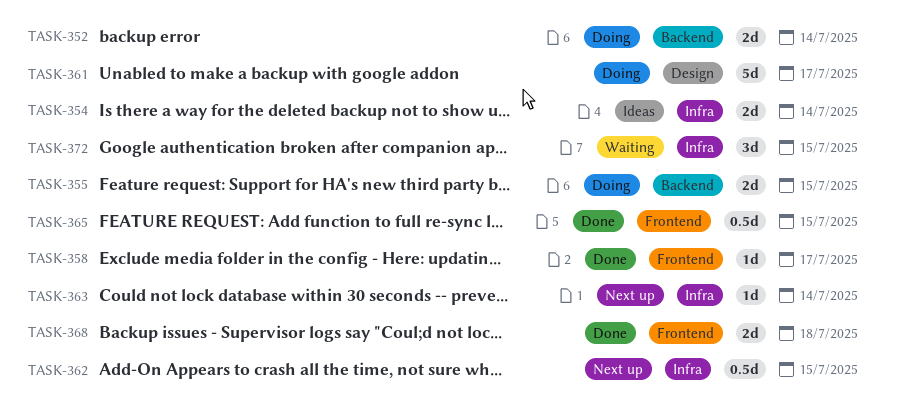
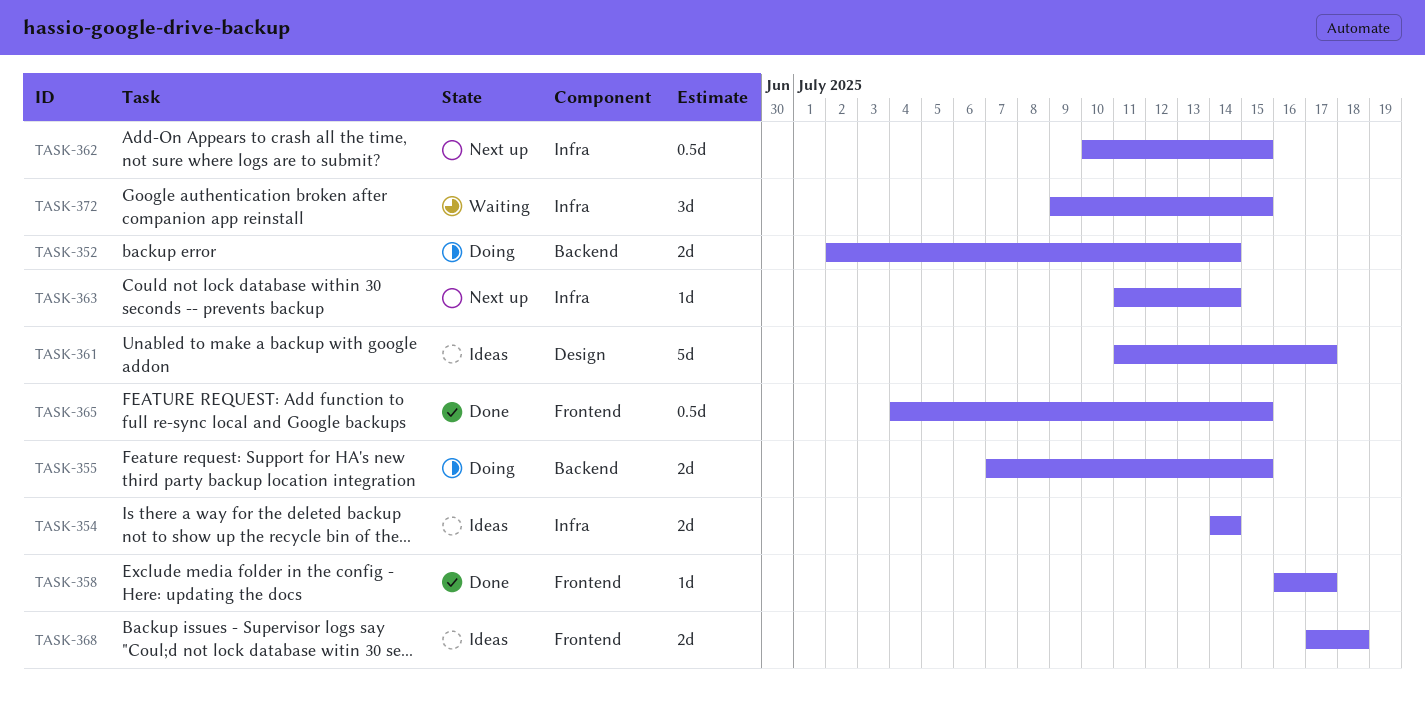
TASK-361, status: Doing -> Ideas
TASK-368, status: Done -> Ideas

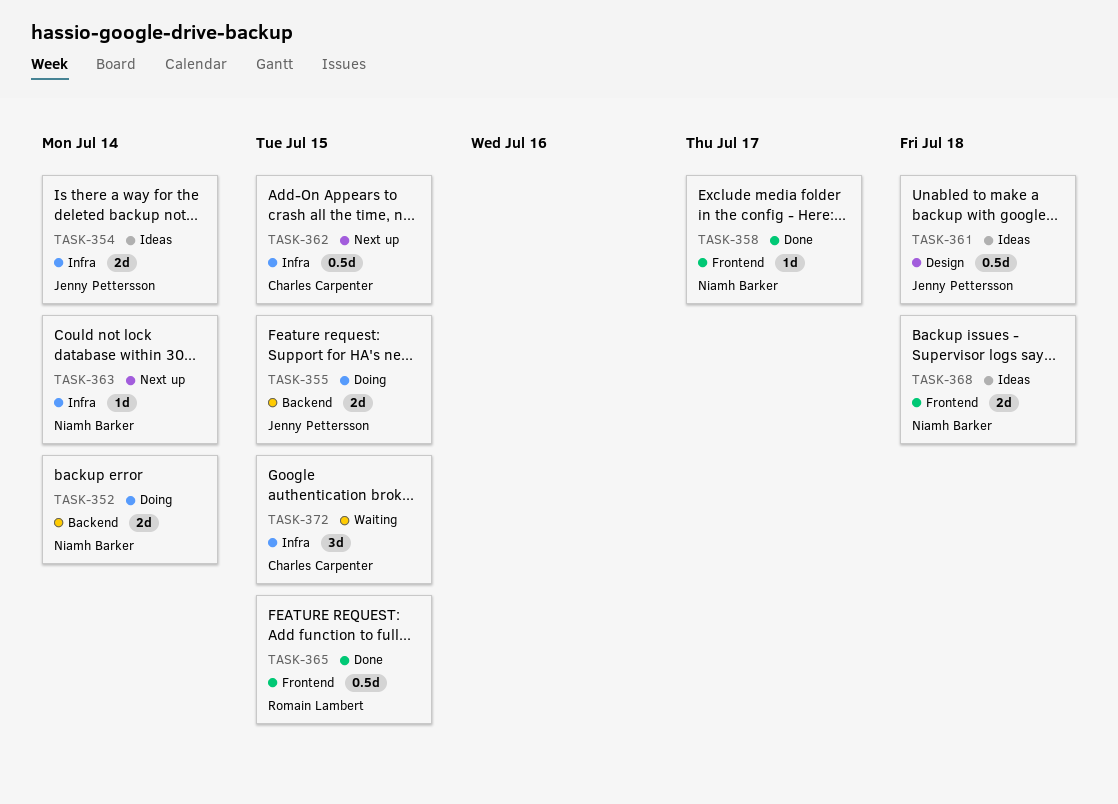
TASK-361, estimate: 5d -> 0.5d
TASK-361, due: Jul 17 -> Jul 18

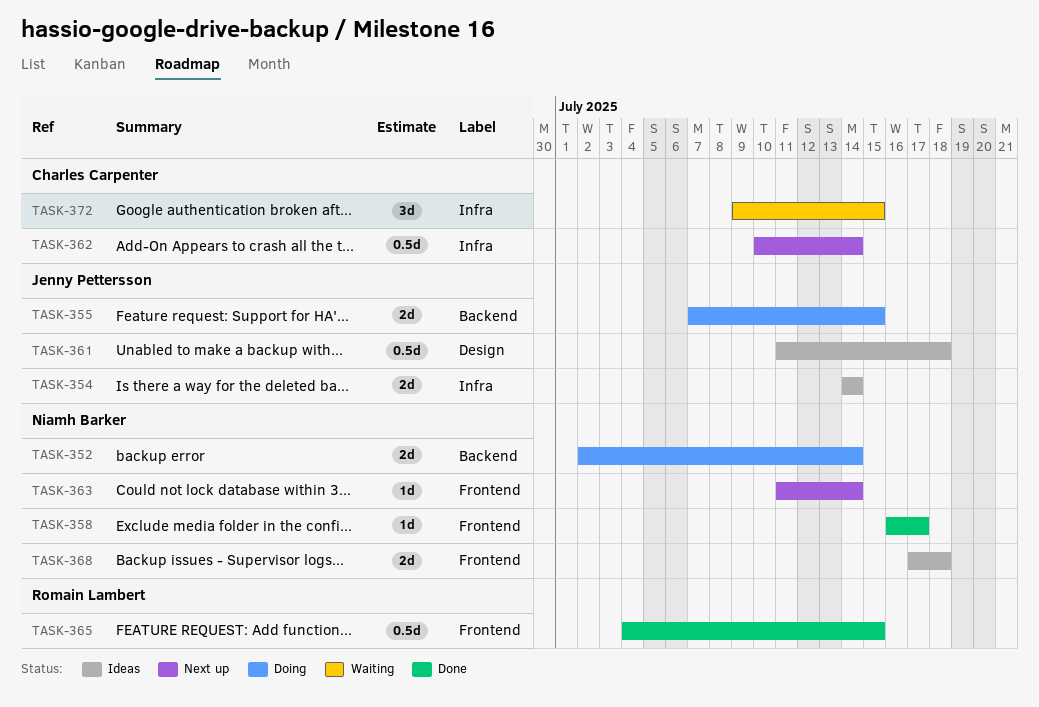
TASK-362, due: Jul 15 -> Jul 14
TASK-363, label: Infra -> Frontend

